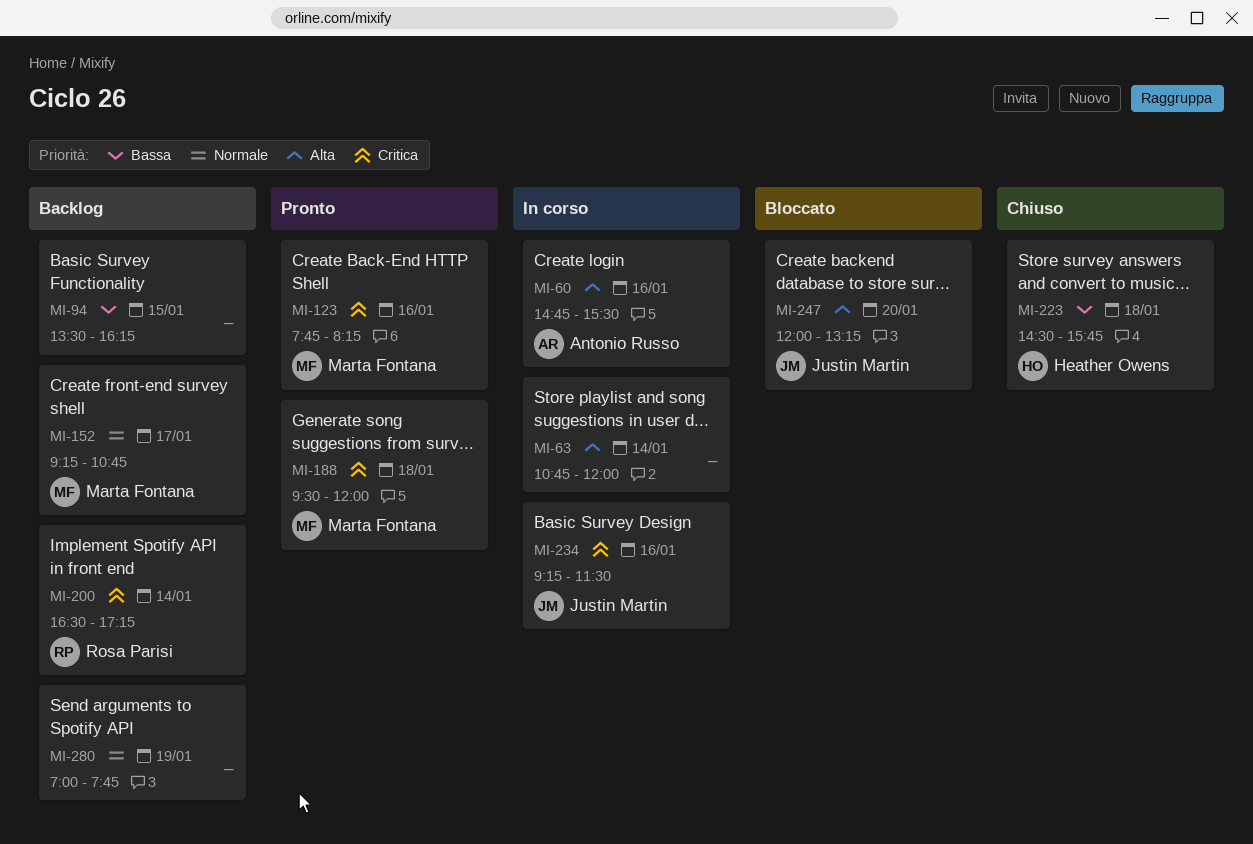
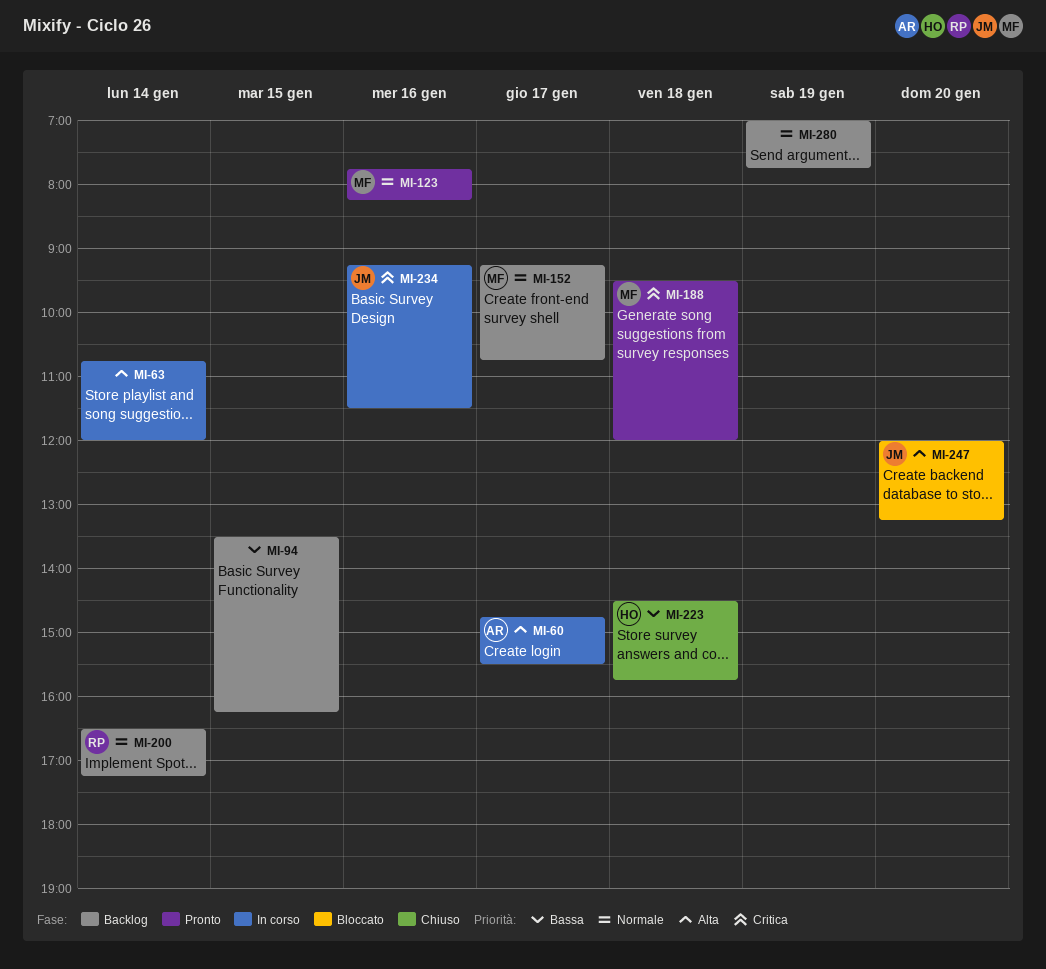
MI-60, day: Jan 16 -> Jan 17
MI-123, priority: Critica -> Normale
MI-200, priority: Critica -> Normale

